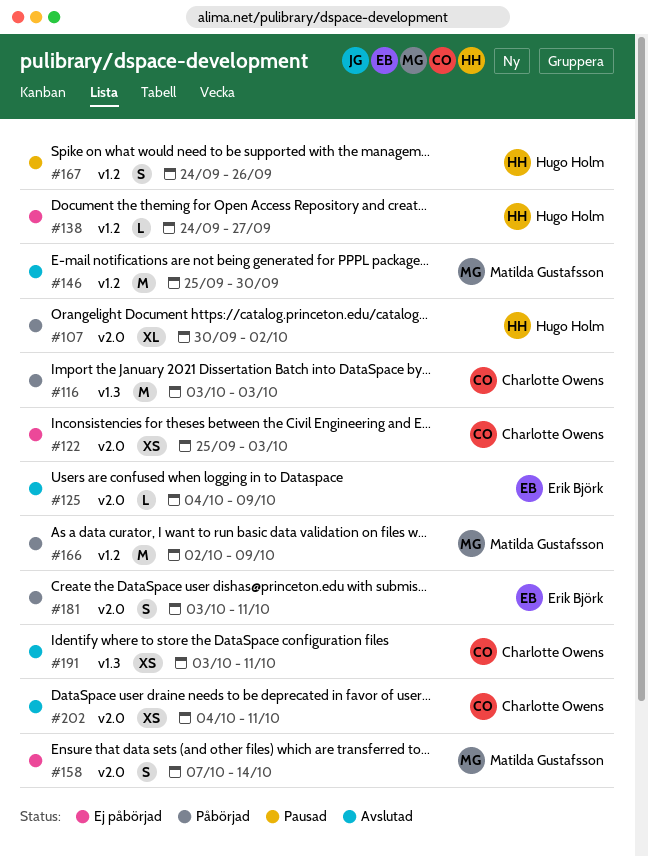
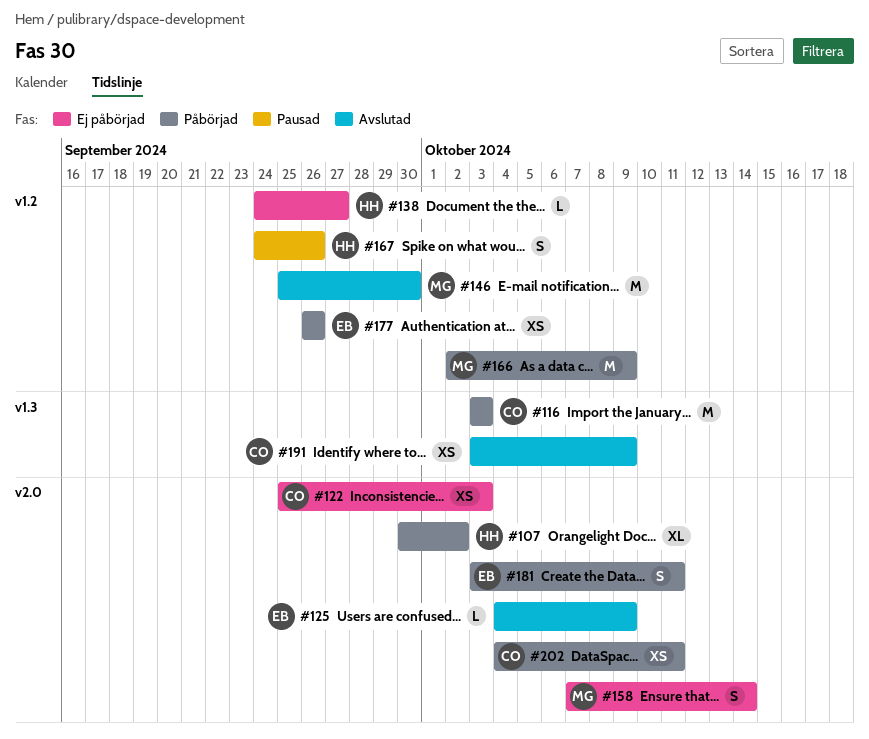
#177: none -> present
#191, due: Oct 11 -> Oct 9
#202, status: Avslutad -> Påbörjad

